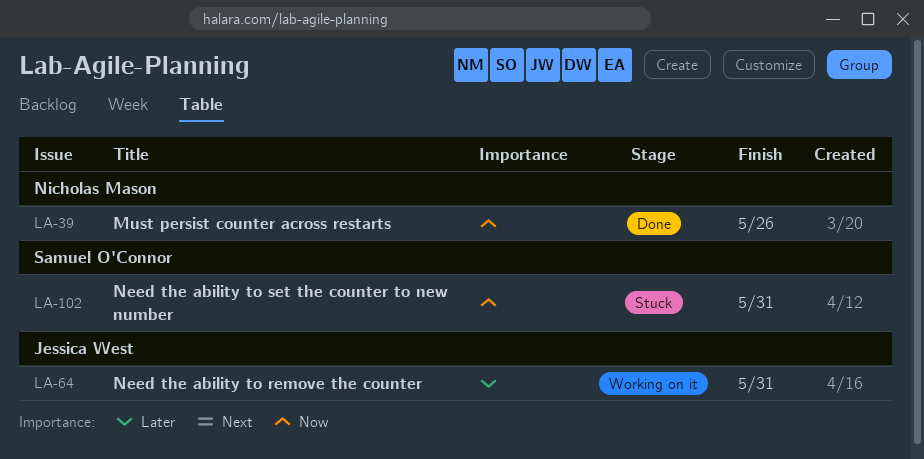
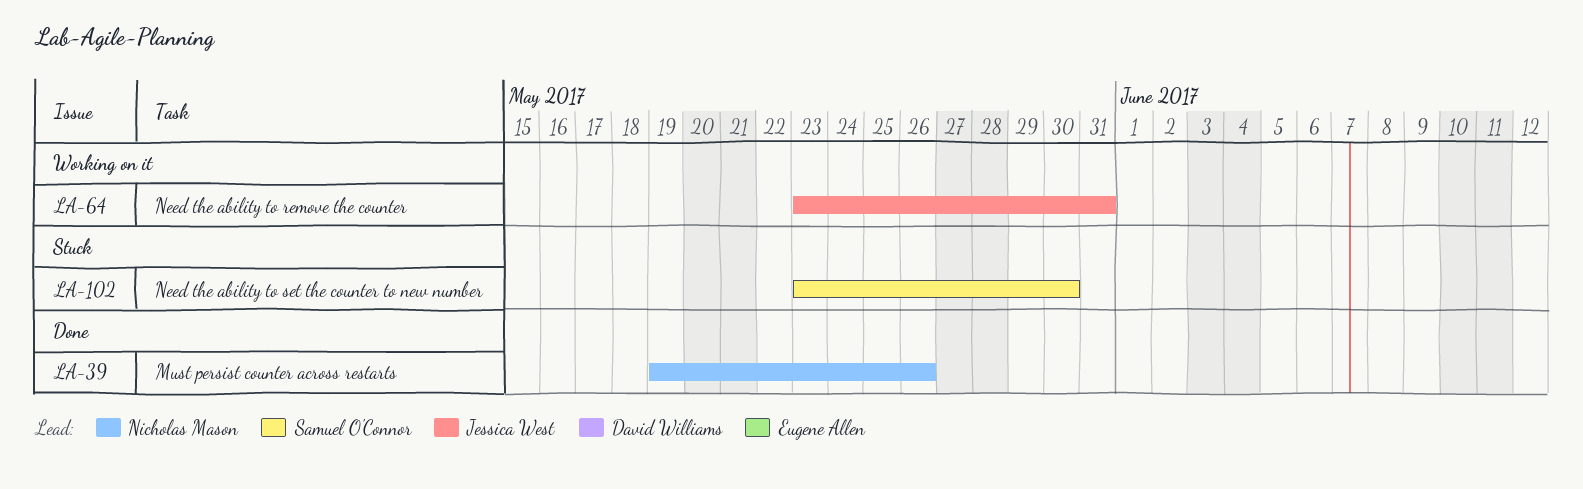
LA-102, due: May 31 -> May 30

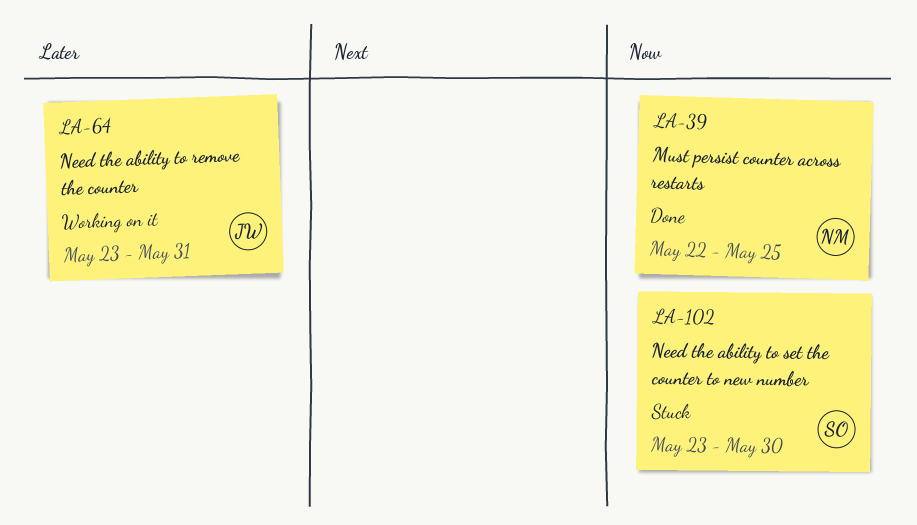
LA-39, start: May 19 -> May 22
LA-39, due: May 26 -> May 25

